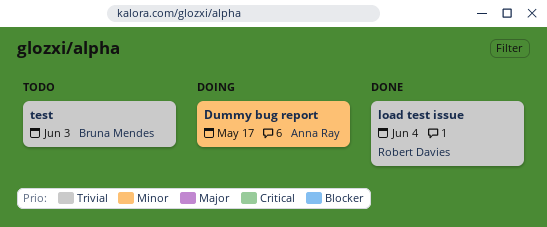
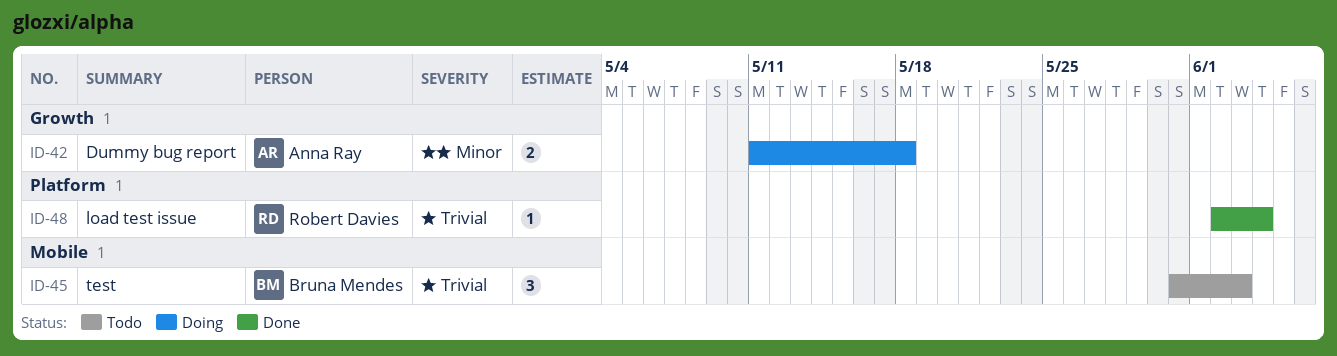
Dummy bug report, due: May 17 -> May 18

